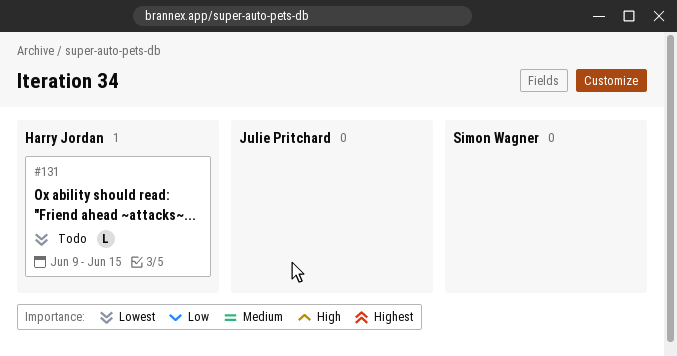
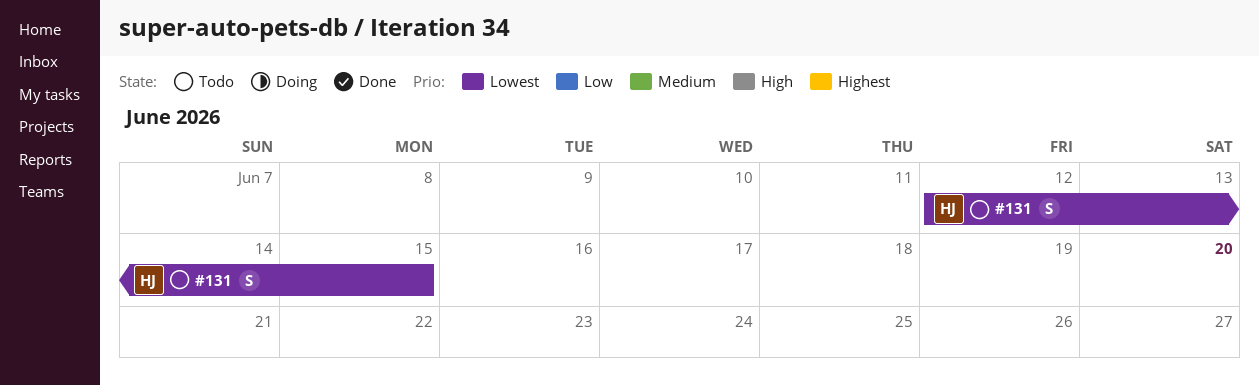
#131, estimate: L -> S
#131, start: Jun 9 -> Jun 12

